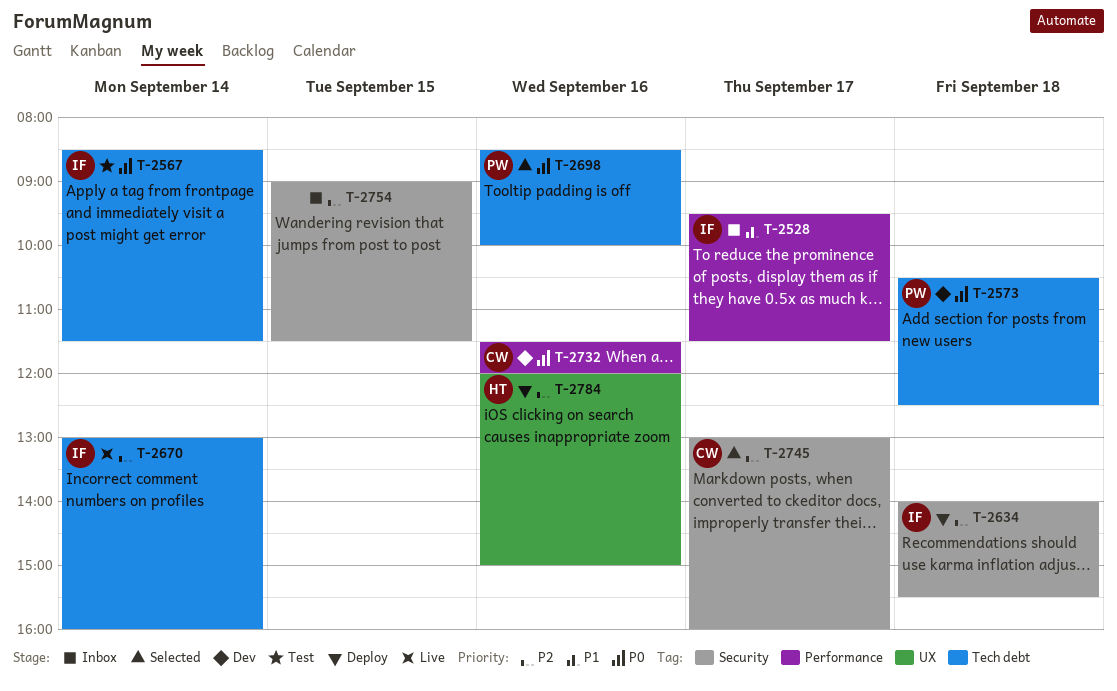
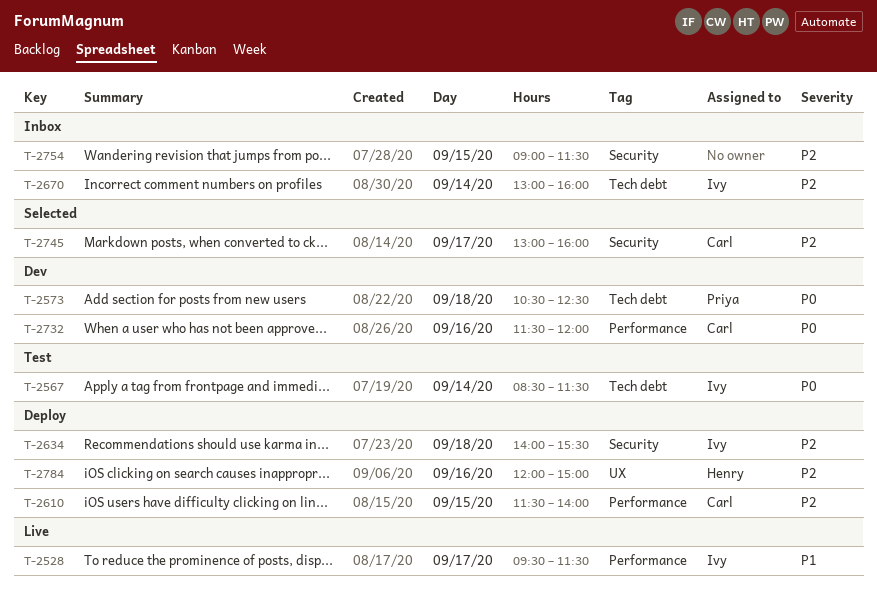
T-2528, status: Inbox -> Live
T-2610: none -> present
T-2670, status: Live -> Inbox
T-2698: present -> none

